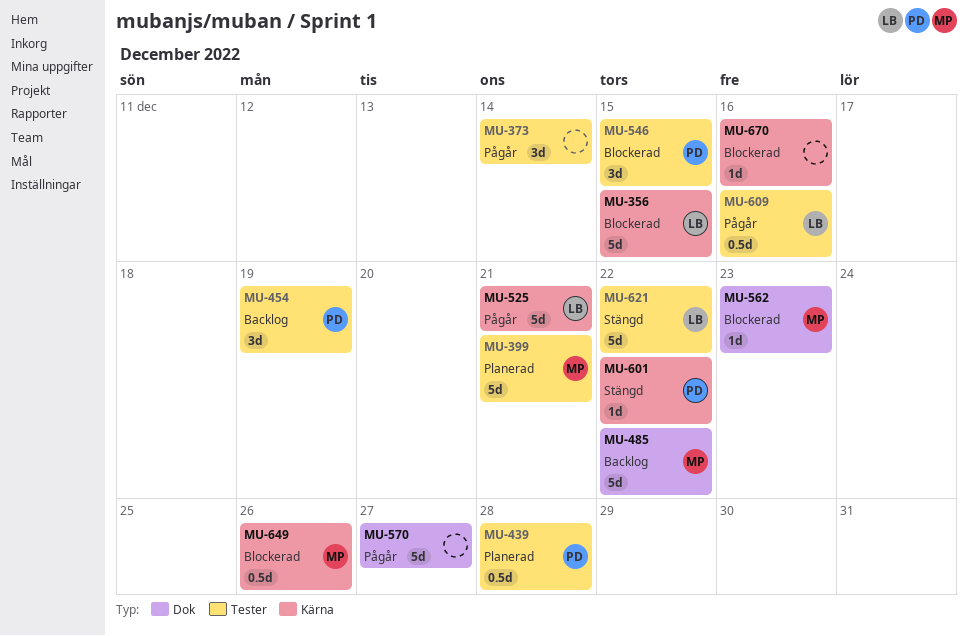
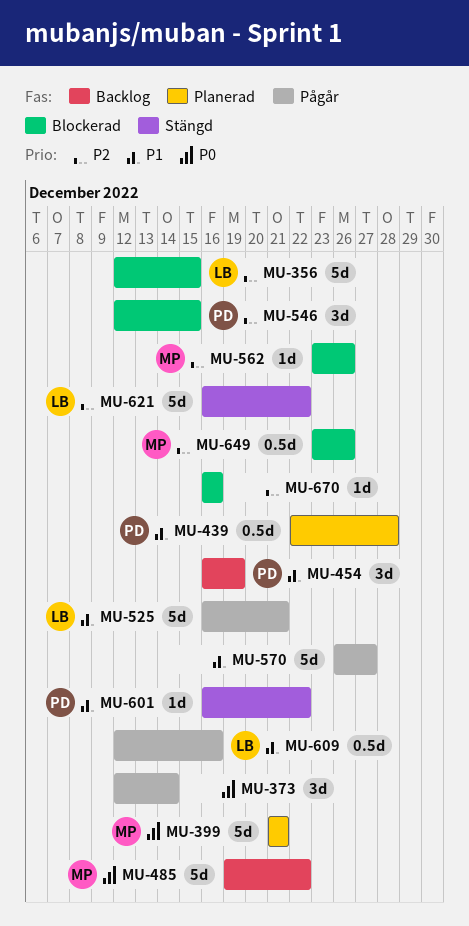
MU-562, due: Dec 23 -> Dec 26

